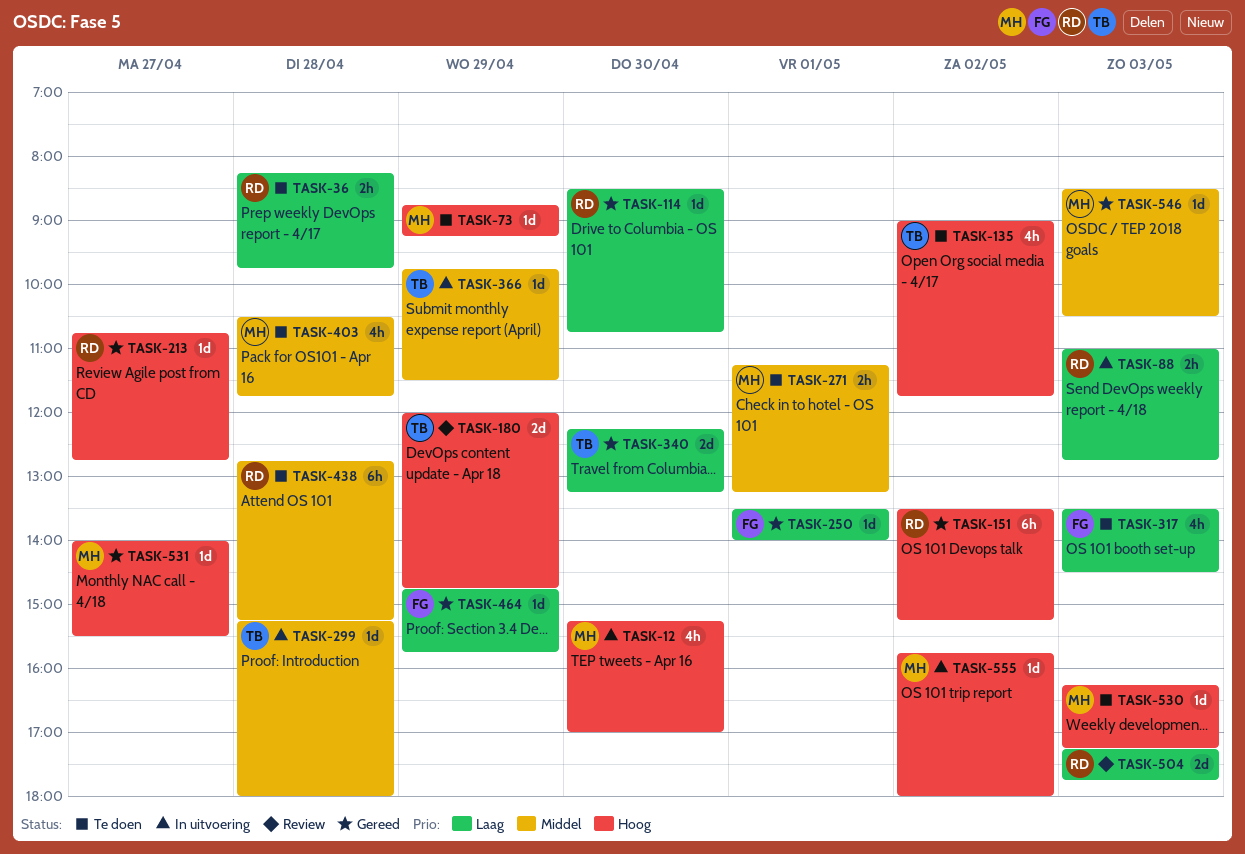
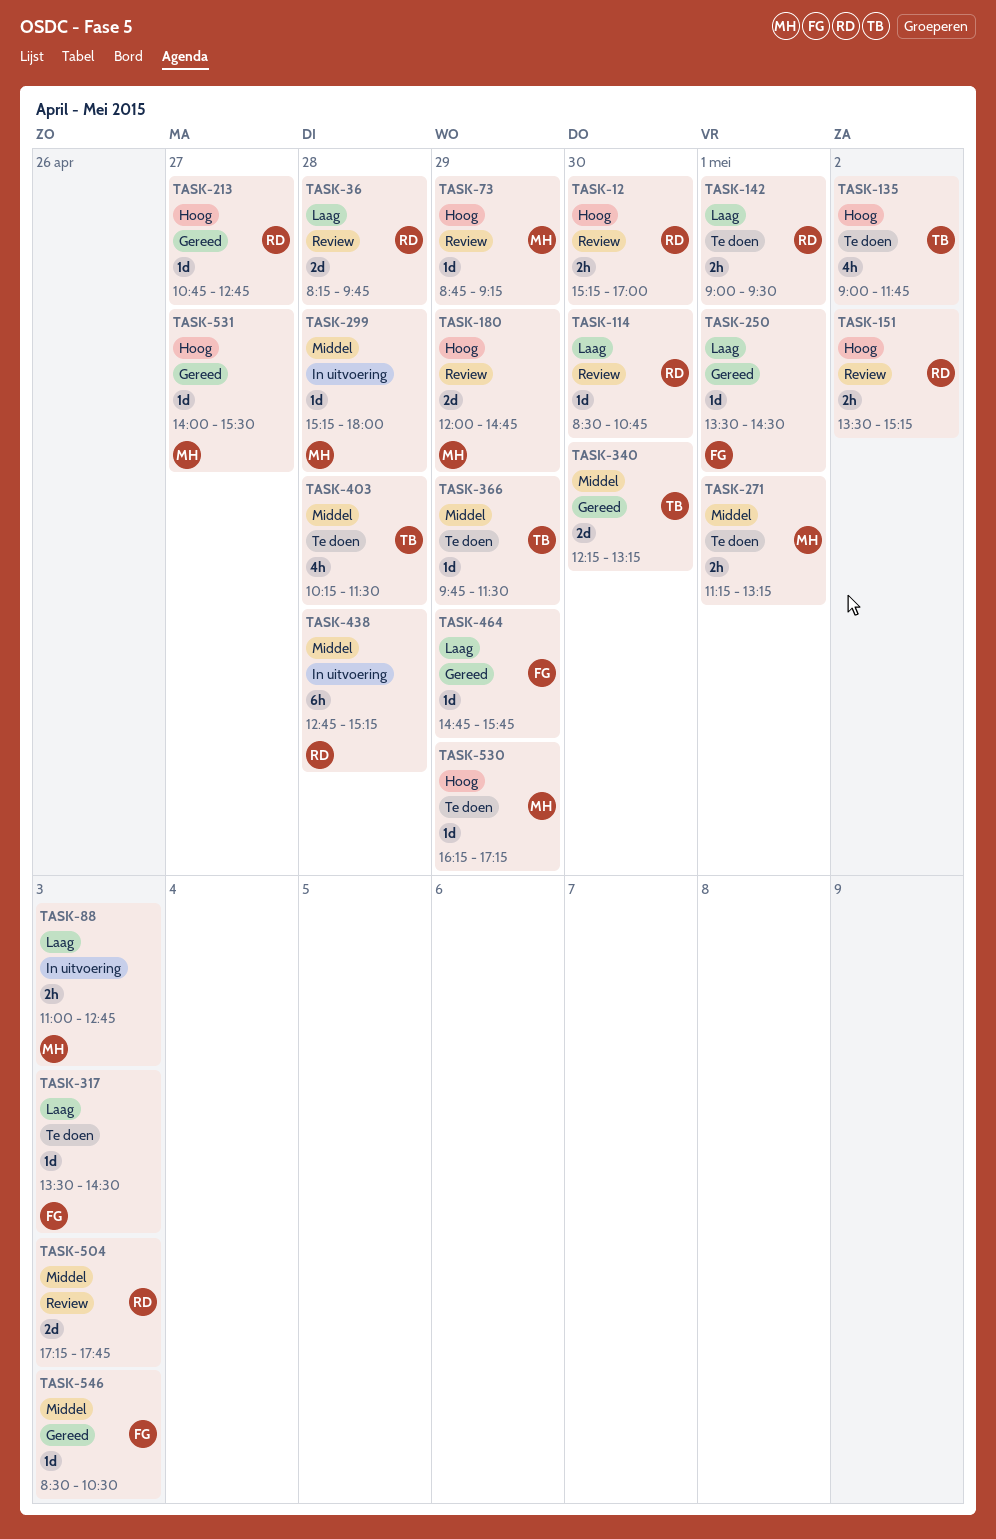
TASK-12, status: In uitvoering -> Review
TASK-12, owner: MH -> RD
TASK-12, estimate: 4h -> 2h
TASK-36, status: Te doen -> Review
TASK-36, estimate: 2h -> 2d
TASK-73, status: Te doen -> Review
TASK-88, owner: RD -> MH
TASK-114, status: Gereed -> Review
TASK-142: none -> present
TASK-151, status: Gereed -> Review
TASK-151, estimate: 6h -> 2h
TASK-180, owner: TB -> MH
TASK-250, ends: 14:00 -> 14:30
TASK-299, owner: TB -> MH
TASK-317, estimate: 4h -> 1d
TASK-340, priority: Laag -> Middel
TASK-366, status: In uitvoering -> Te doen
TASK-403, owner: MH -> TB
TASK-403, begins: 10:30 -> 10:15
TASK-403, ends: 11:45 -> 11:30
TASK-438, status: Te doen -> In uitvoering
TASK-504, priority: Laag -> Middel
TASK-530, day: May 3 -> Apr 29
TASK-546, owner: MH -> FG
TASK-555: present -> none

